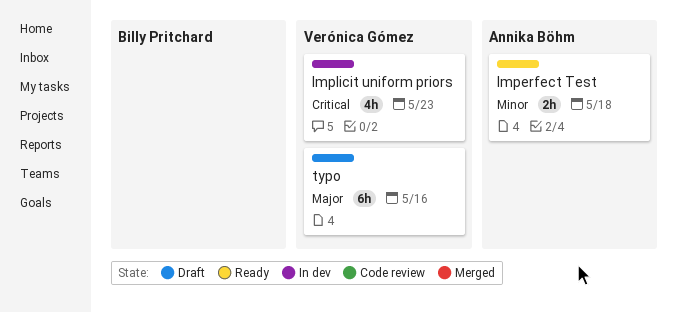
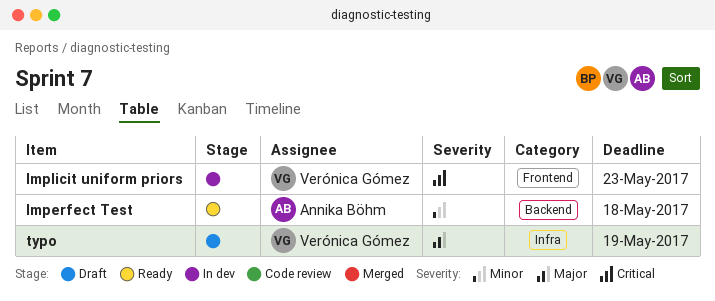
typo, due: May 16 -> May 19

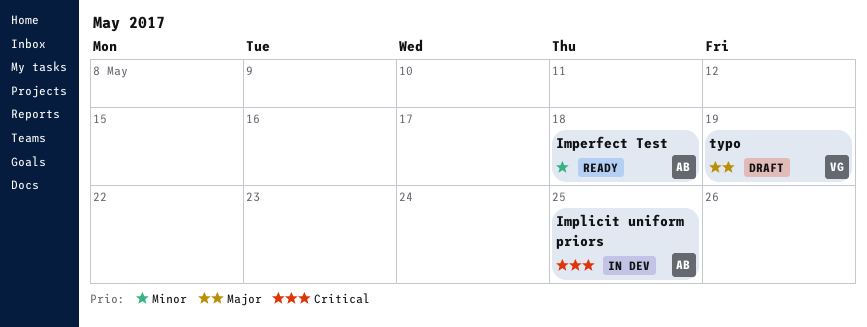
Implicit uniform priors, owner: Verónica Gómez -> Annika Böhm
Implicit uniform priors, due: May 23 -> May 25

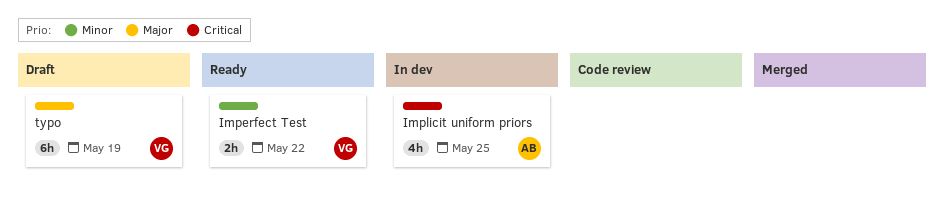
Imperfect Test, owner: AB -> VG
Imperfect Test, due: May 18 -> May 22

